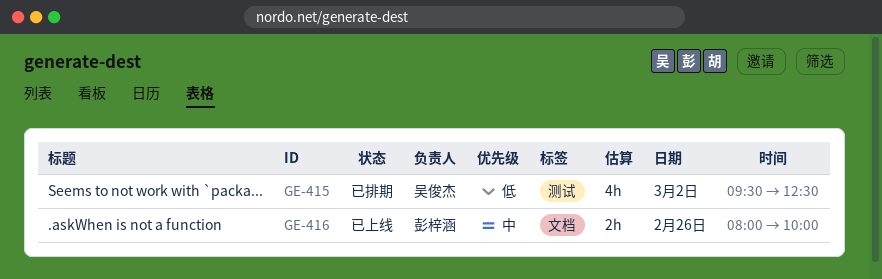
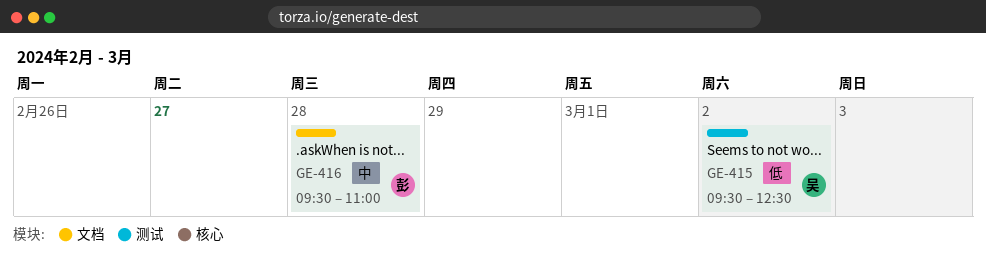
GE-416, day: Feb 26 -> Feb 28
GE-416, begins: 08:00 -> 09:30
GE-416, ends: 10:00 -> 11:00

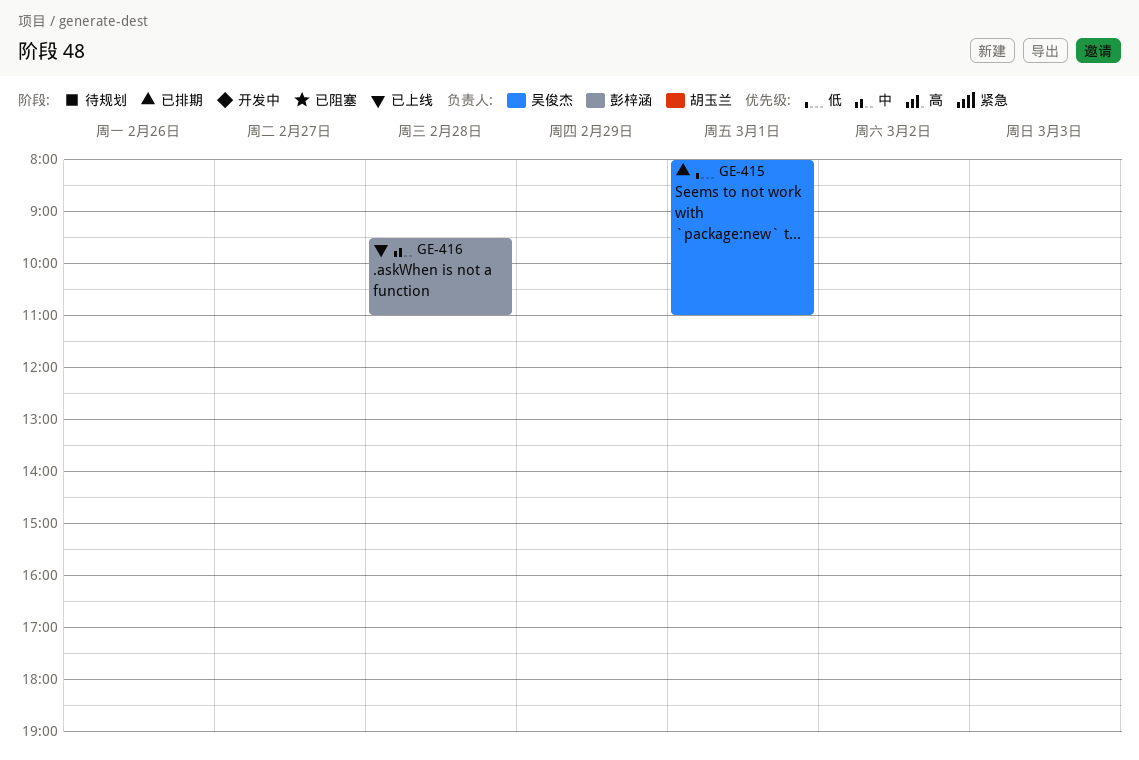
GE-415, day: Mar 2 -> Mar 1
GE-415, begins: 09:30 -> 08:00
GE-415, ends: 12:30 -> 11:00

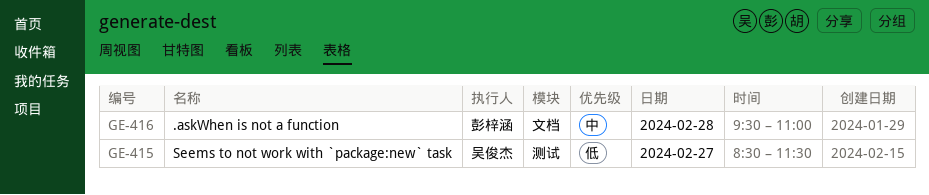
GE-415, day: Mar 1 -> Feb 27
GE-415, begins: 08:00 -> 08:30
GE-415, ends: 11:00 -> 11:30

